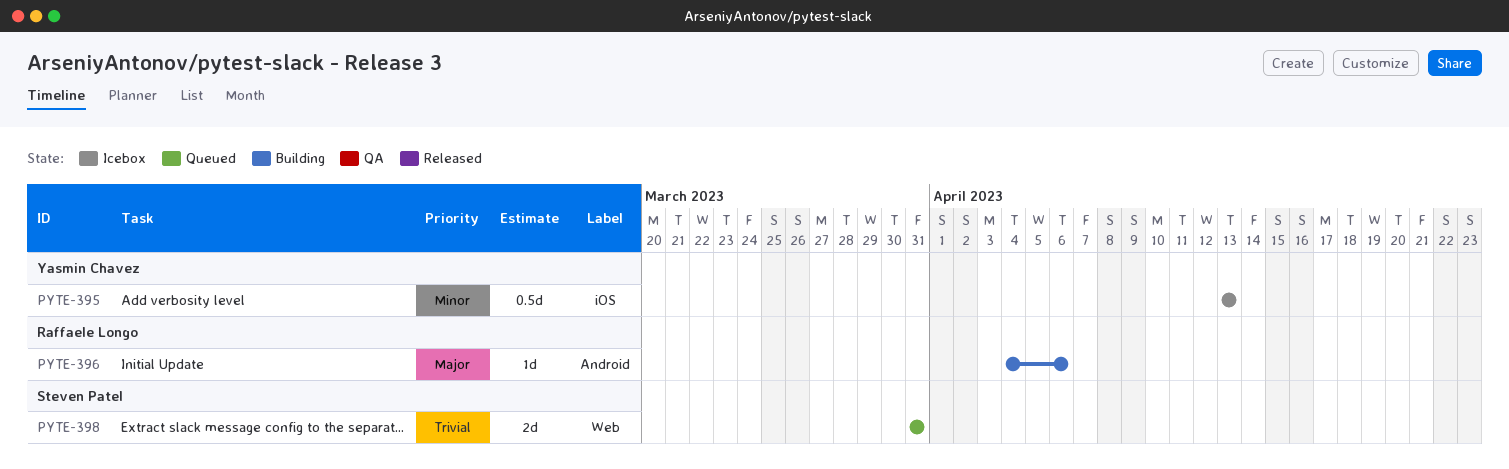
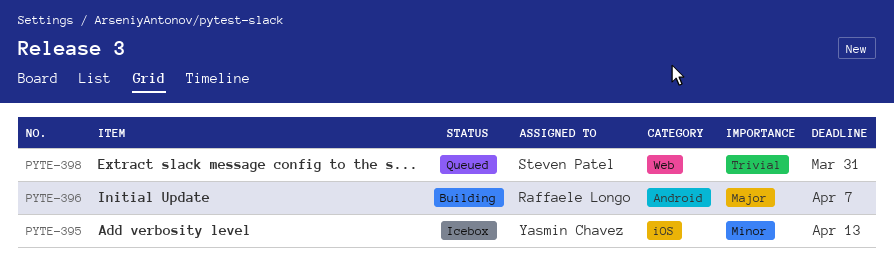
PYTE-396, due: Apr 6 -> Apr 7

